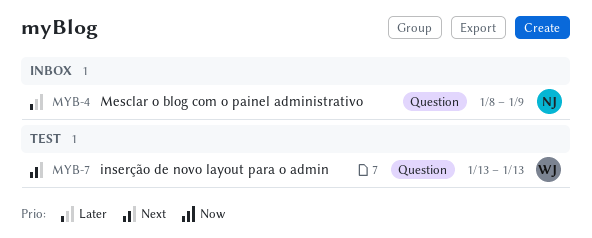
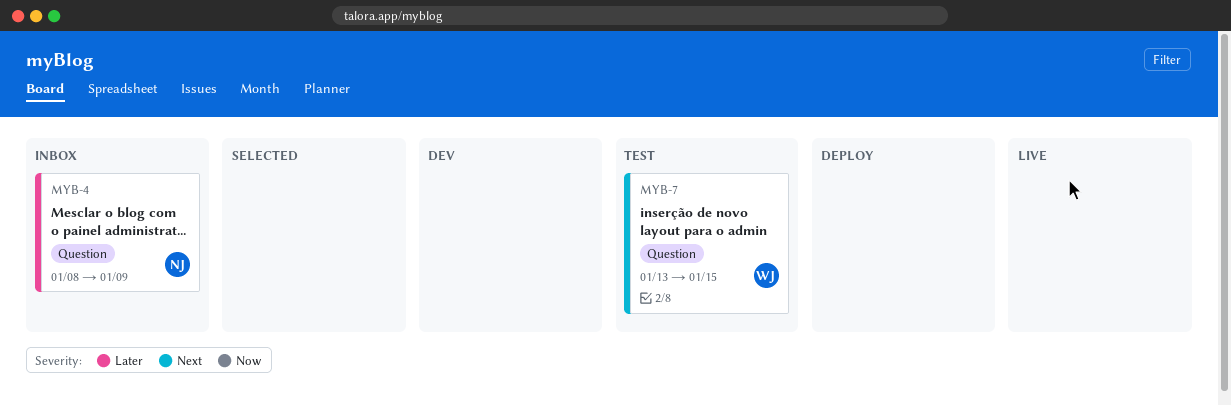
MYB-7, due: Jan 13 -> Jan 15

